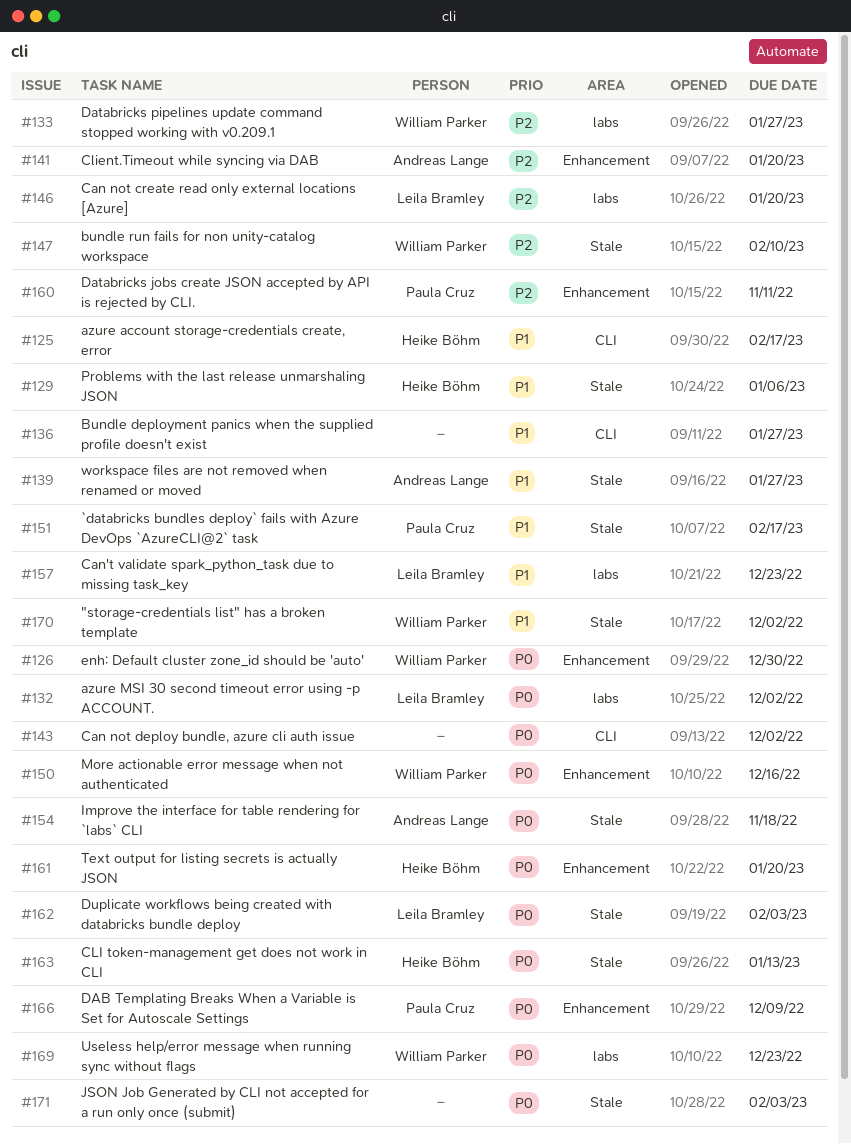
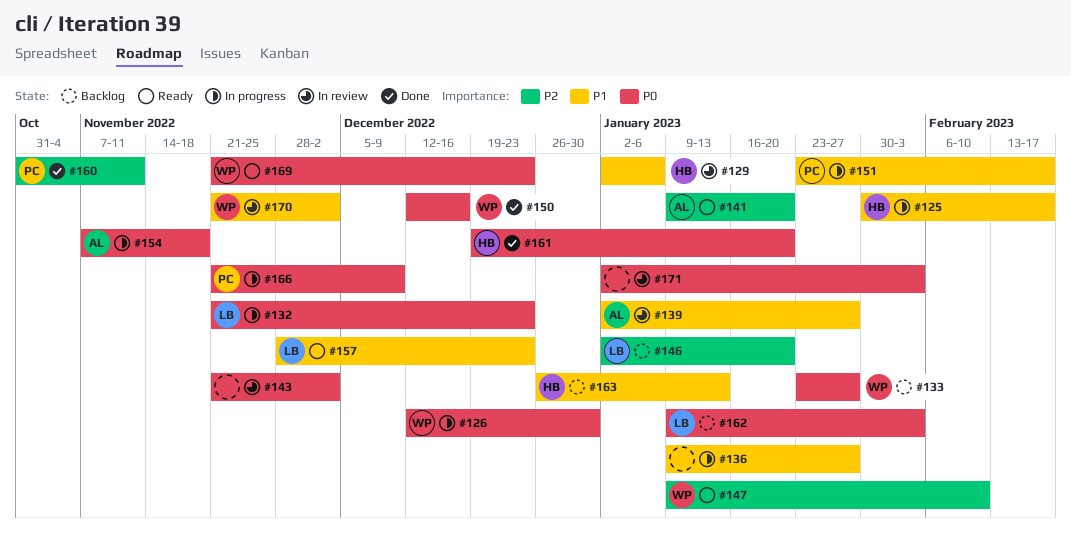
#132, due: Dec 2 -> Dec 23
#133, priority: P2 -> P0
#163, priority: P0 -> P1

